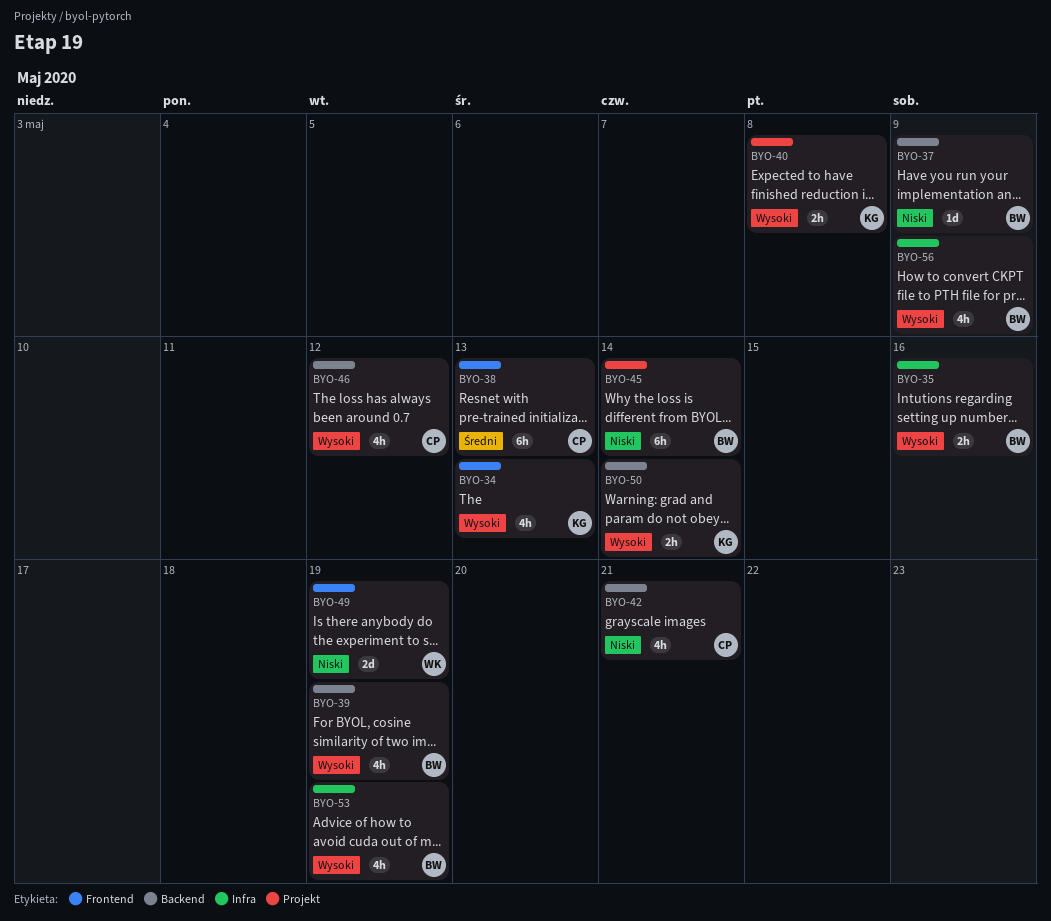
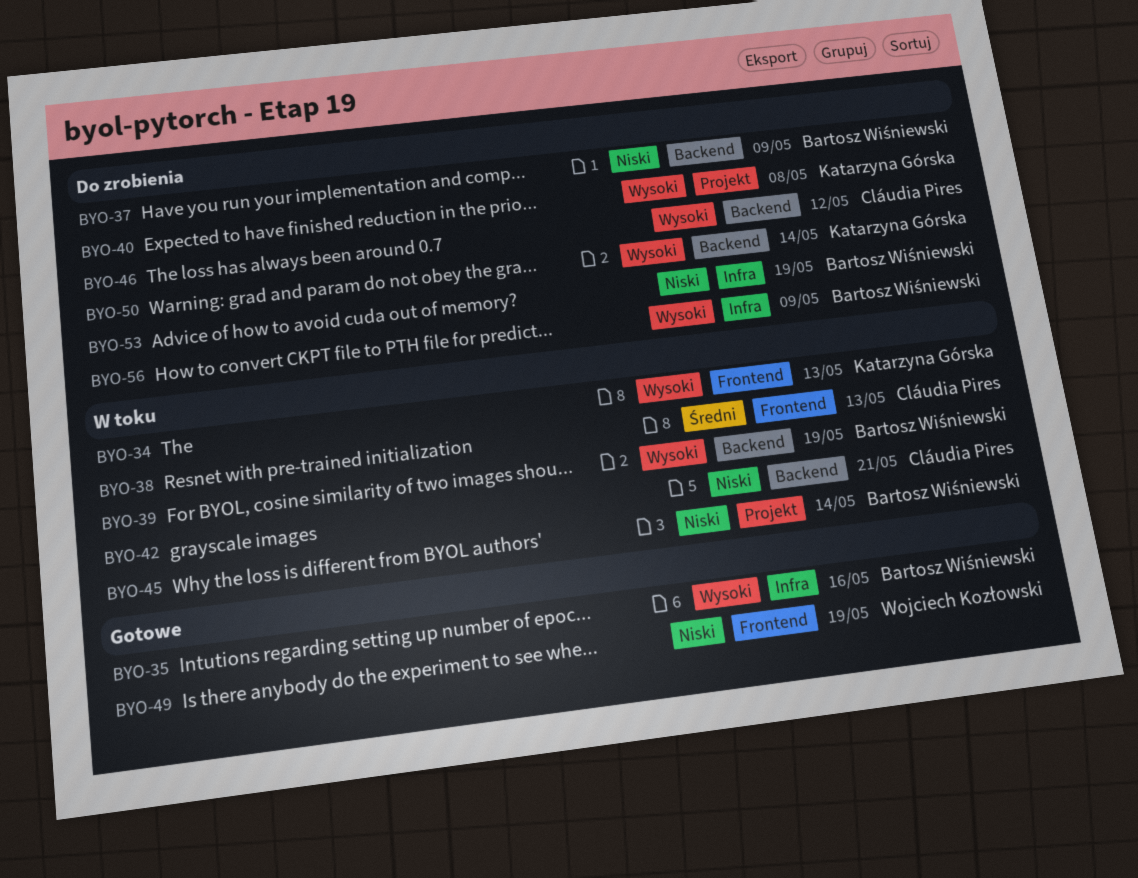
BYO-53, priority: Wysoki -> Niski

